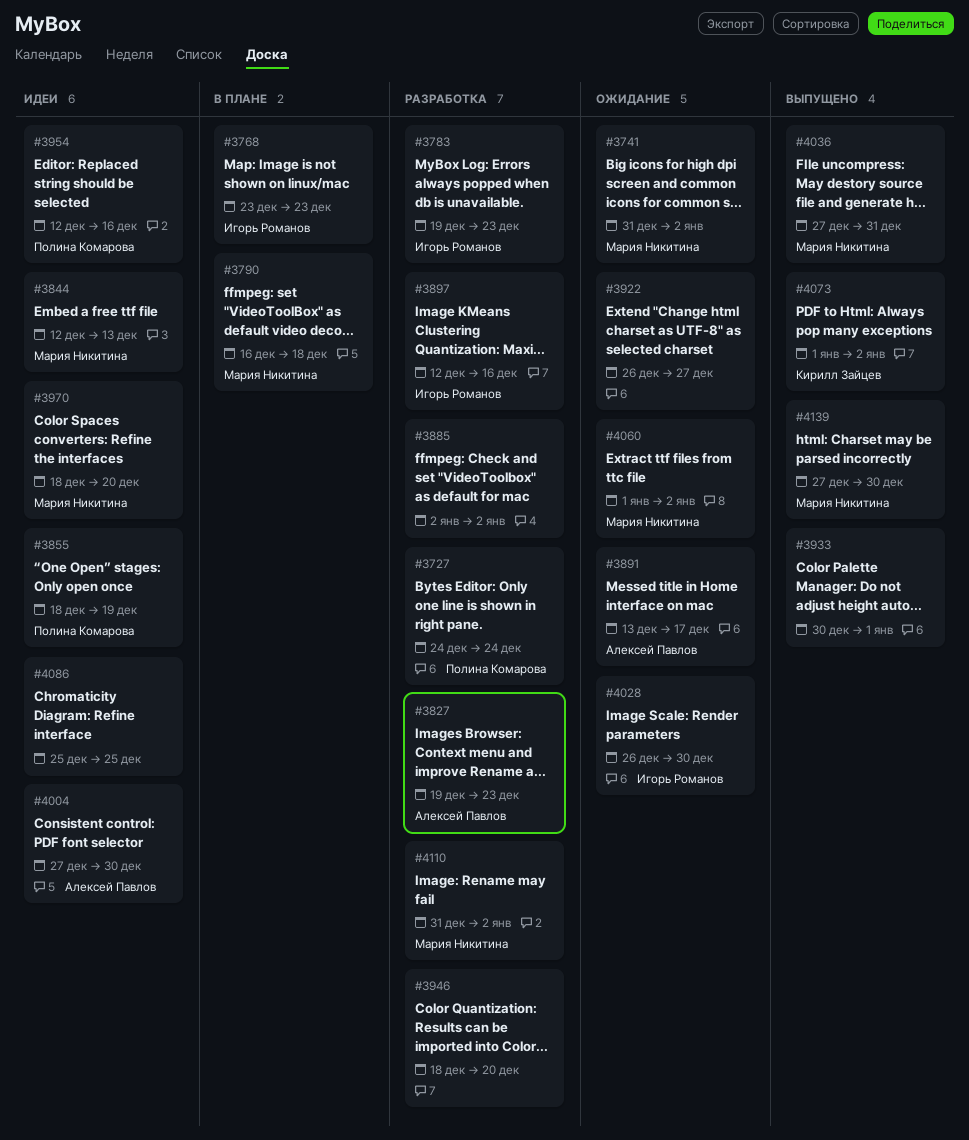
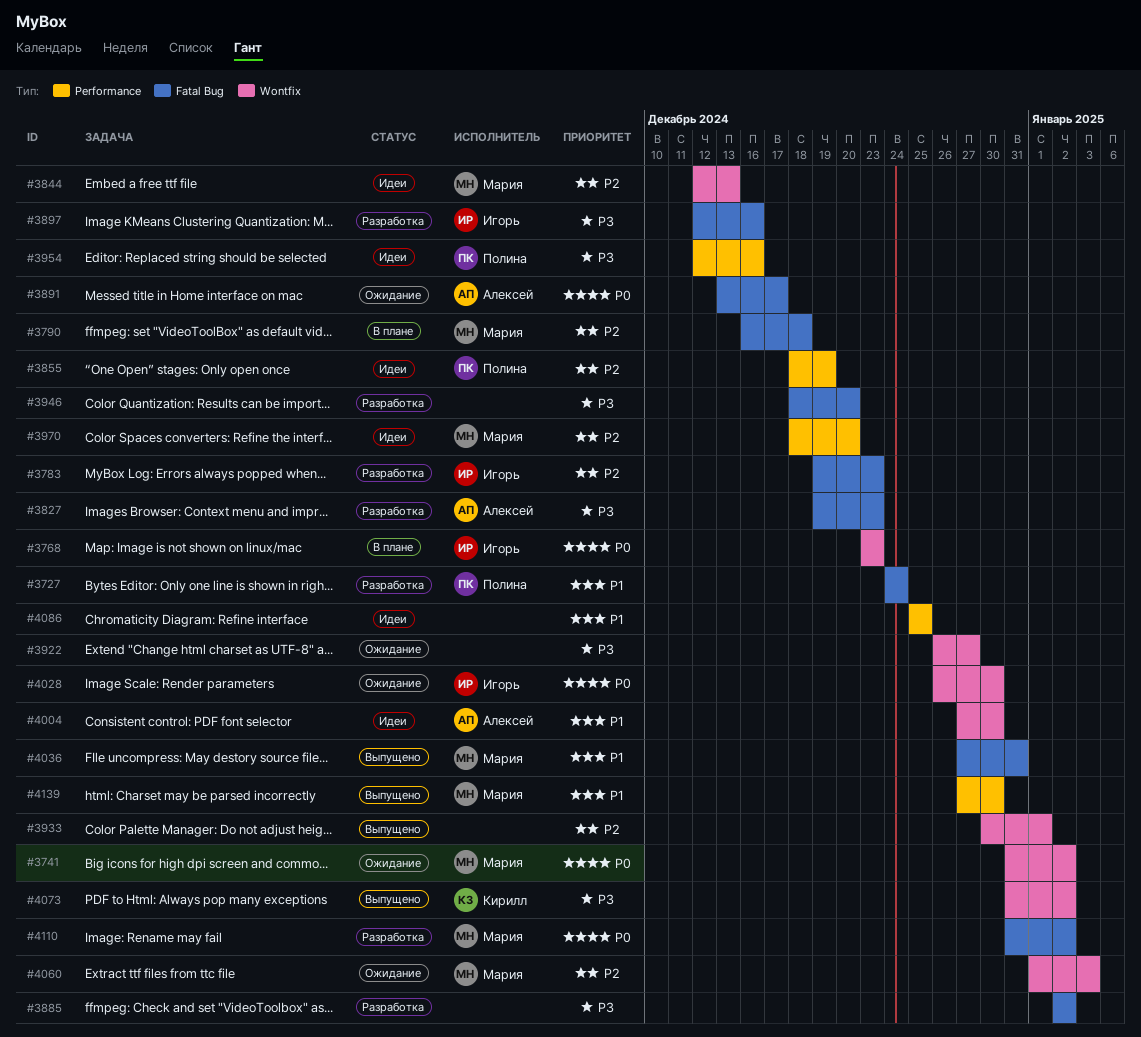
#4060, due: Jan 2 -> Jan 3
#4073, start: Jan 1 -> Dec 31

